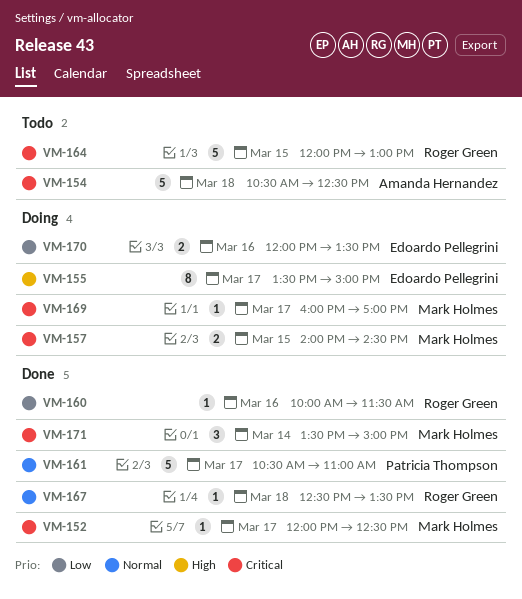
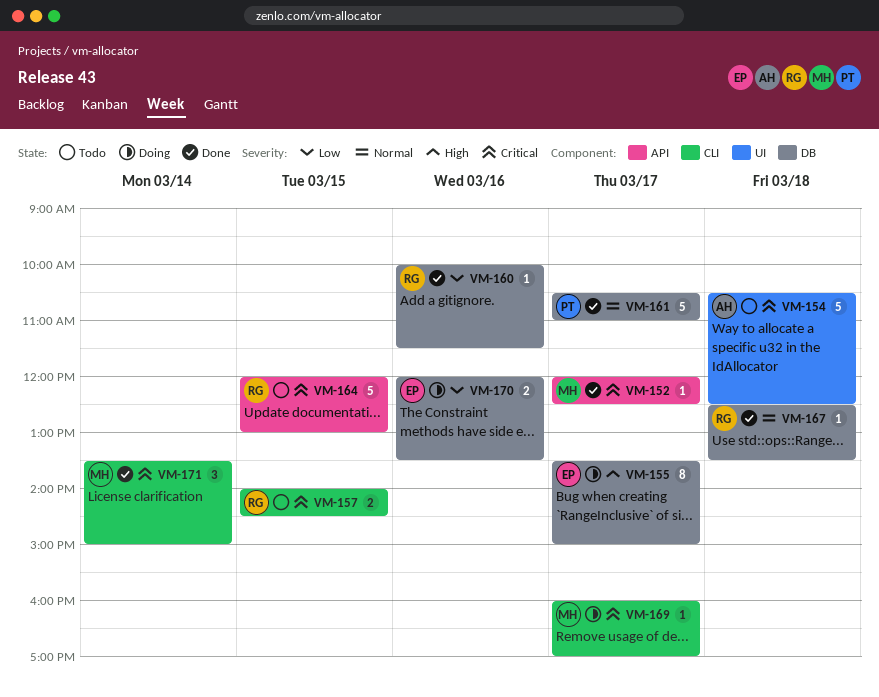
VM-157, status: Doing -> Todo
VM-157, owner: Mark Holmes -> Roger Green

